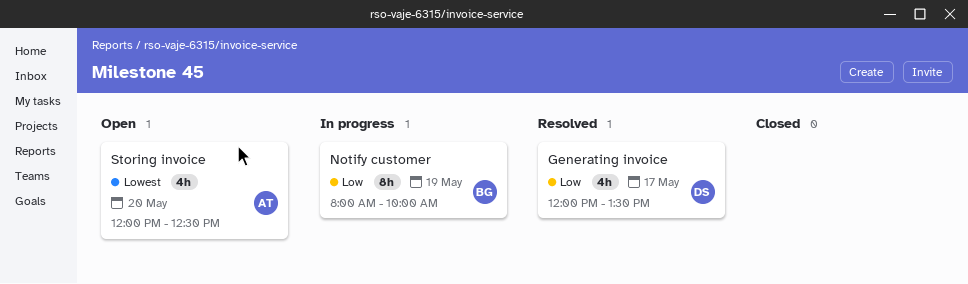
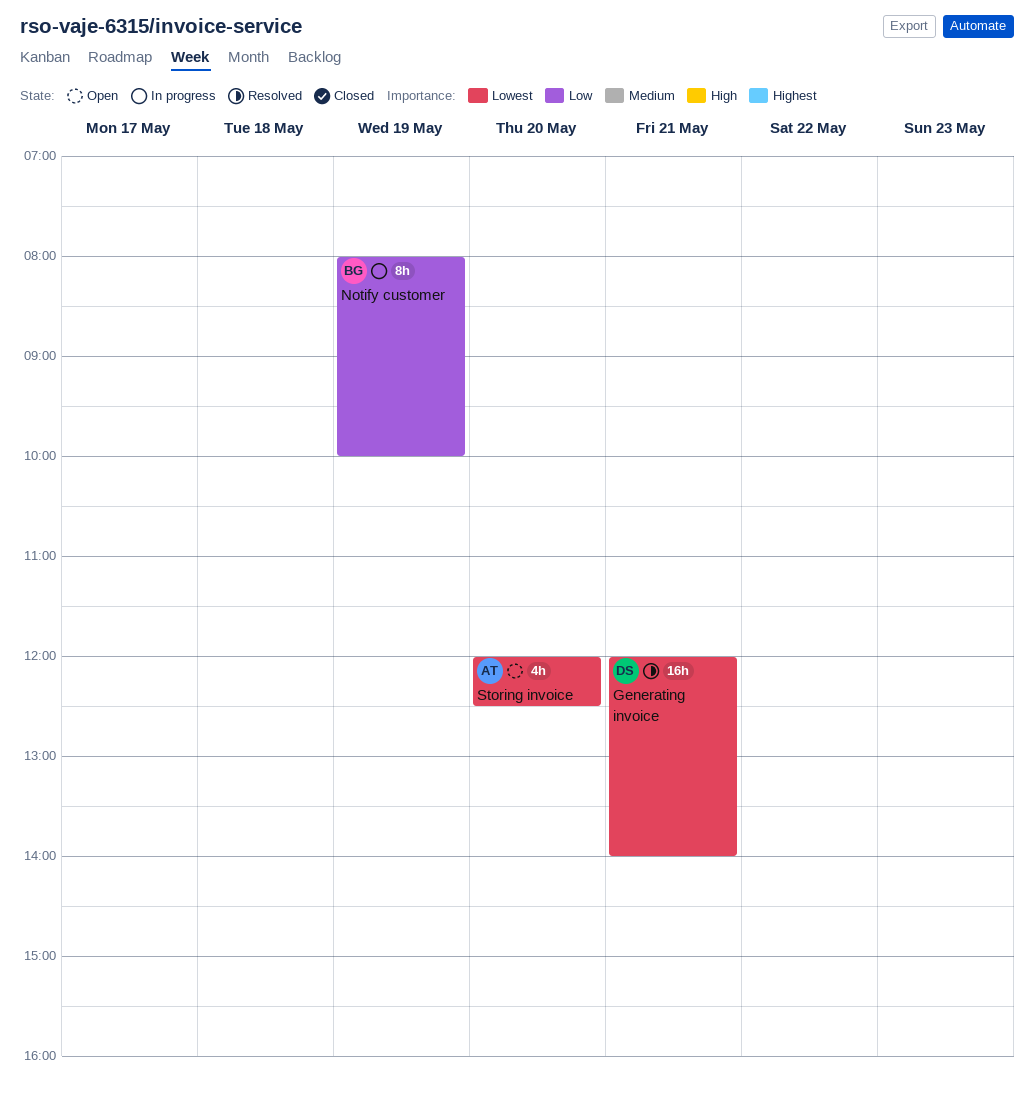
Generating invoice, priority: Low -> Lowest
Generating invoice, estimate: 4h -> 16h
Generating invoice, day: May 17 -> May 21
Generating invoice, ends: 13:30 -> 14:00

